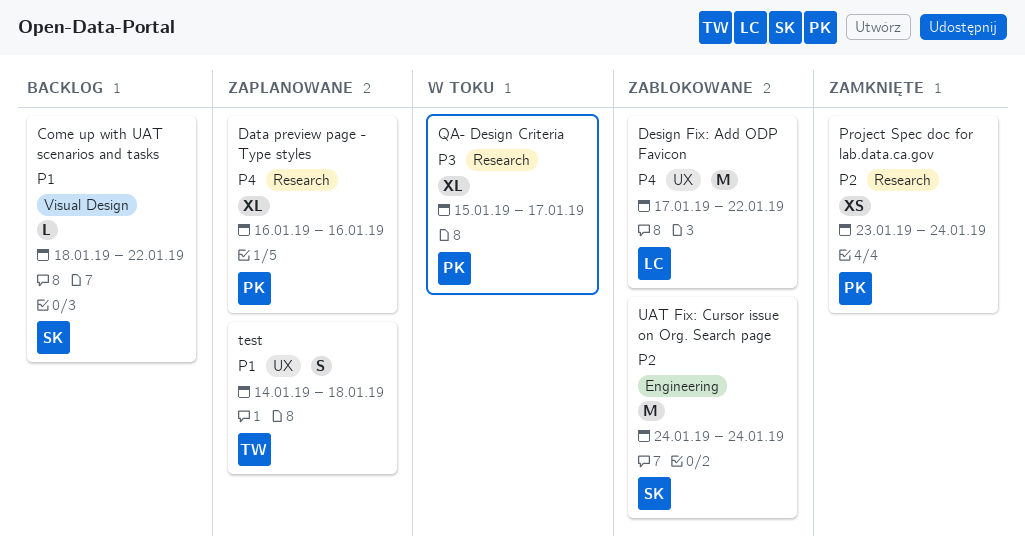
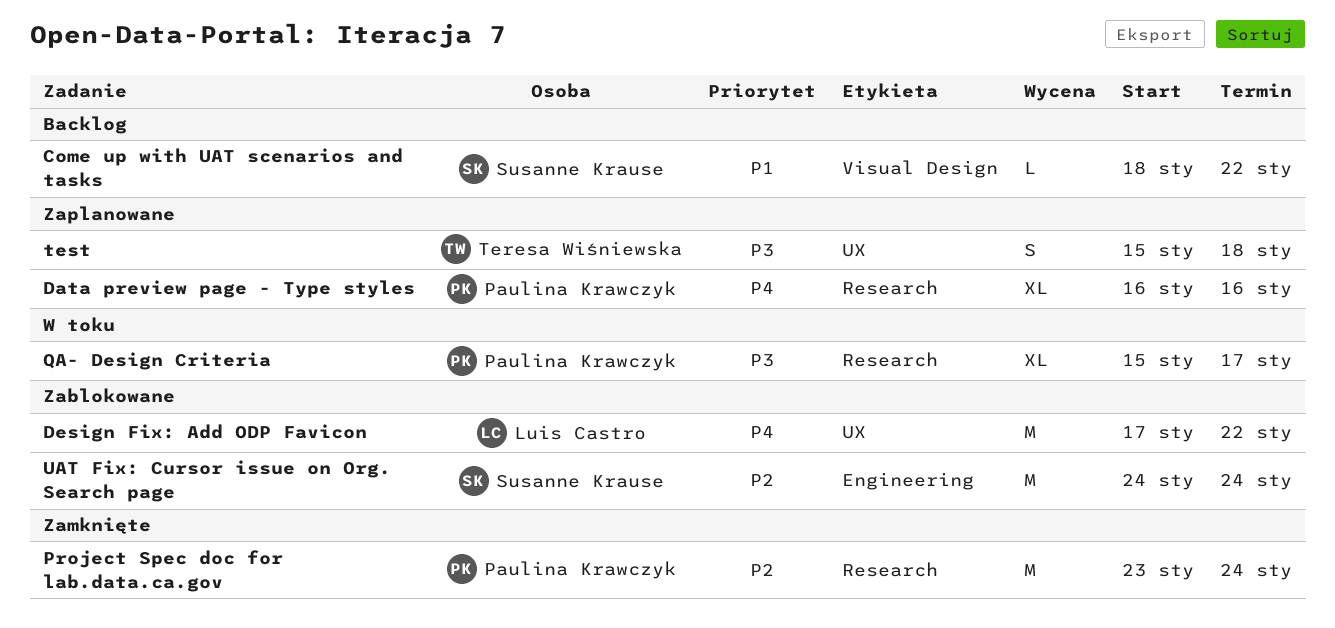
Project Spec doc for lab.data.ca.gov, estimate: XS -> M
test, priority: P1 -> P3
test, start: Jan 14 -> Jan 15

